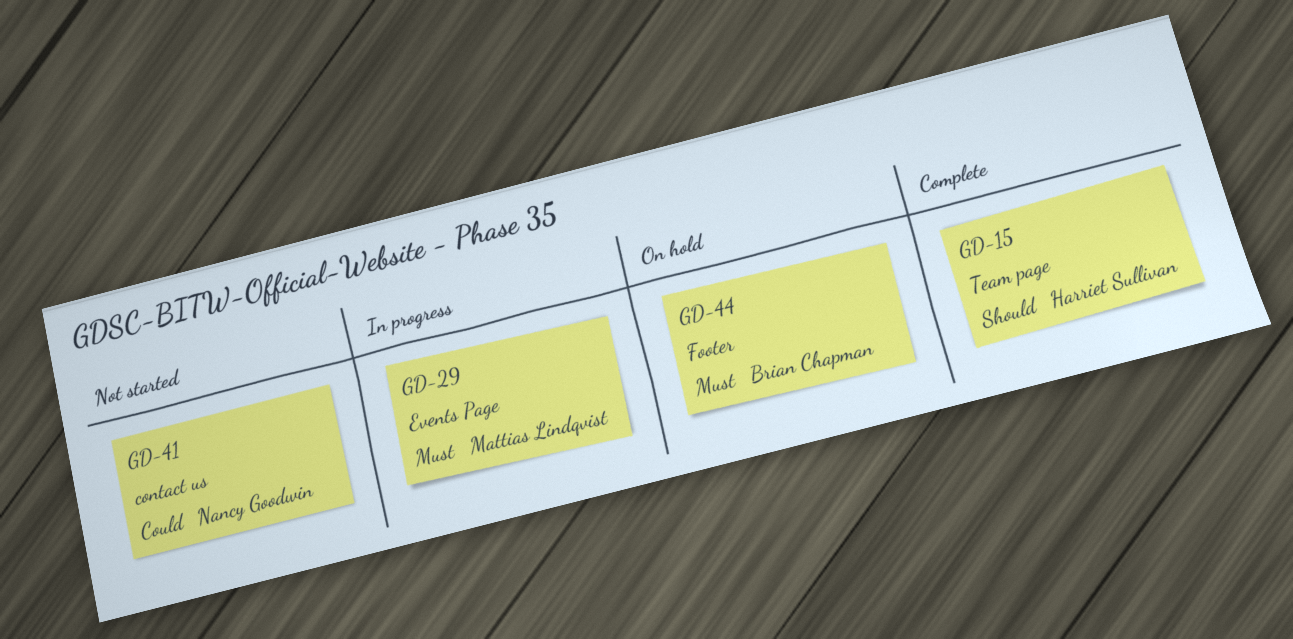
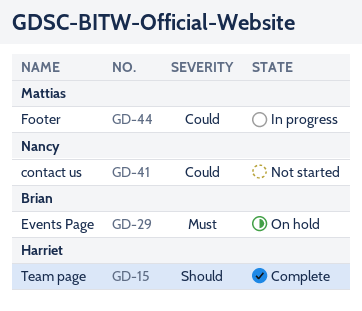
GD-29, status: In progress -> On hold
GD-29, owner: Mattias Lindqvist -> Brian Chapman
GD-44, status: On hold -> In progress
GD-44, owner: Brian Chapman -> Mattias Lindqvist
GD-44, priority: Must -> Could

